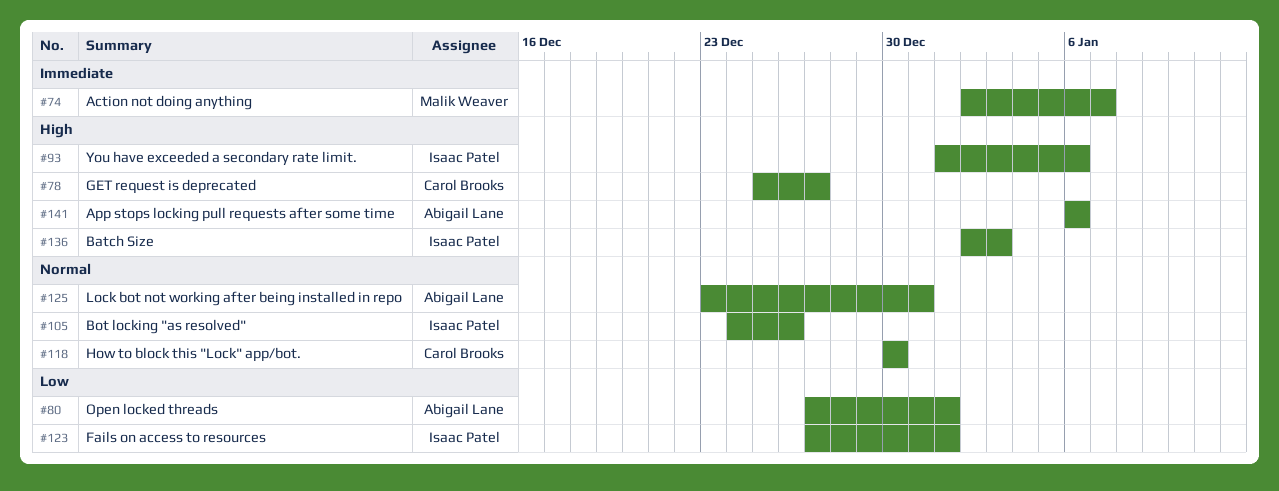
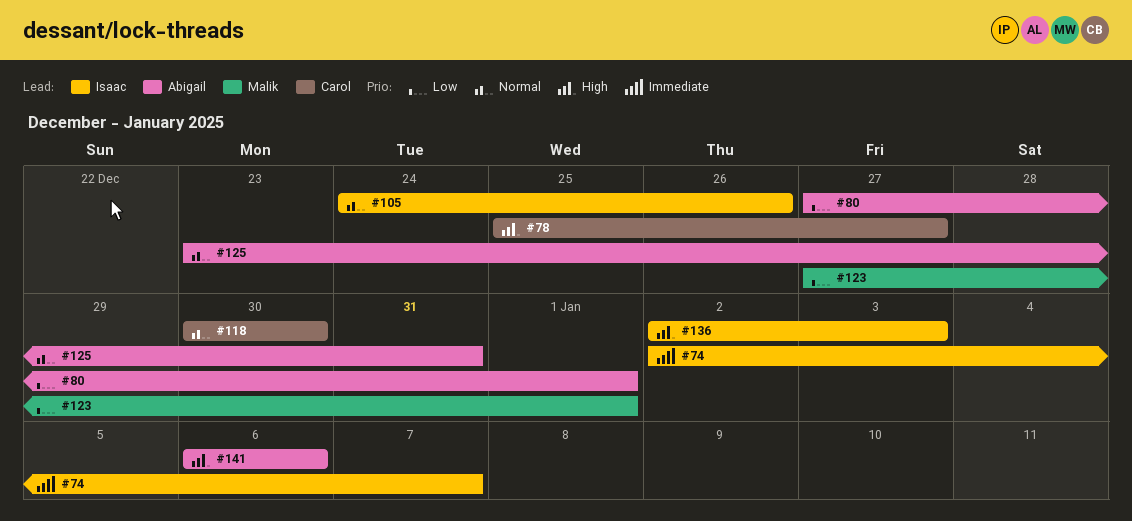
#74, owner: Malik Weaver -> Isaac Patel
#93: present -> none
#123, owner: Isaac Patel -> Malik Weaver

